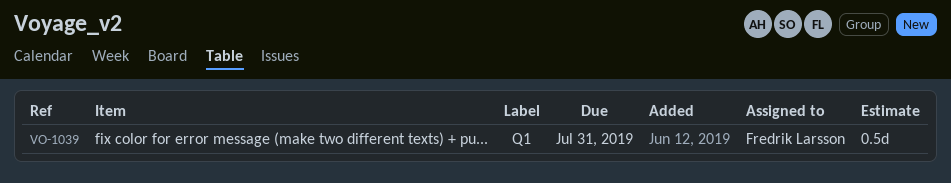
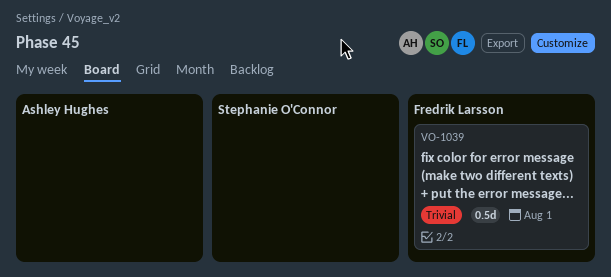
VO-1039, due: Jul 31 -> Aug 1

